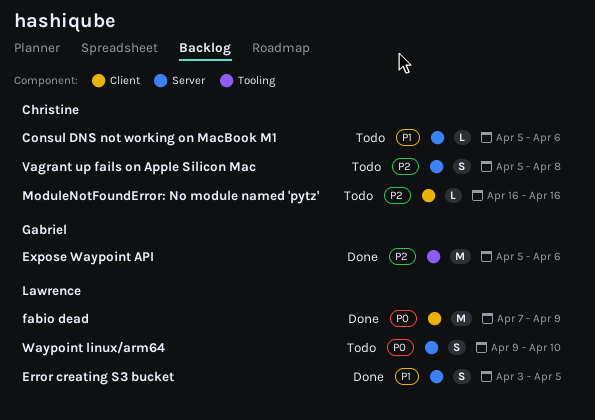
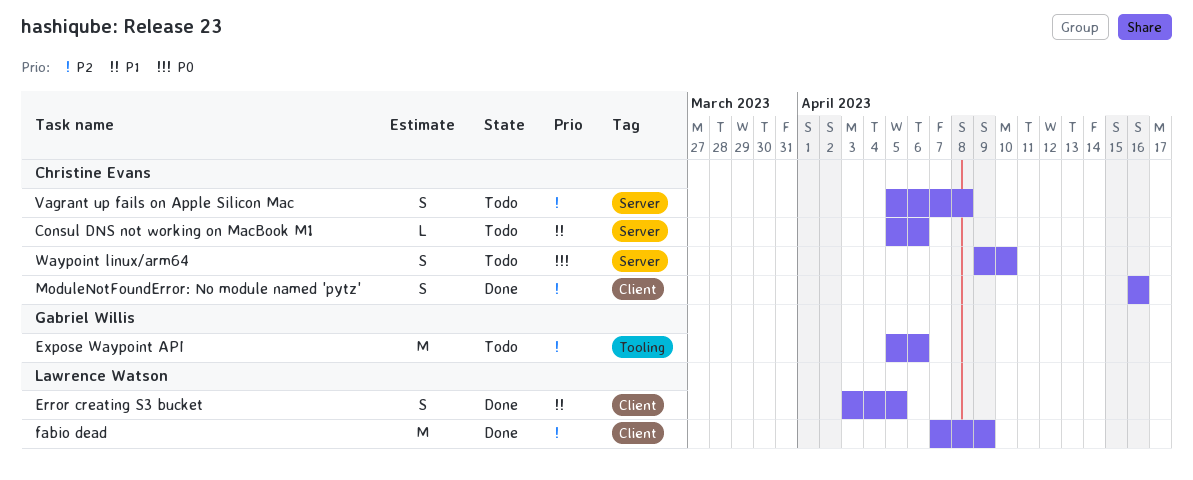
Error creating S3 bucket, label: Server -> Client
Expose Waypoint API, status: Done -> Todo
fabio dead, priority: P0 -> P2
ModuleNotFoundError: No module named 'pytz', status: Todo -> Done
ModuleNotFoundError: No module named 'pytz', estimate: L -> S
Waypoint linux/arm64, owner: Lawrence Watson -> Christine Evans

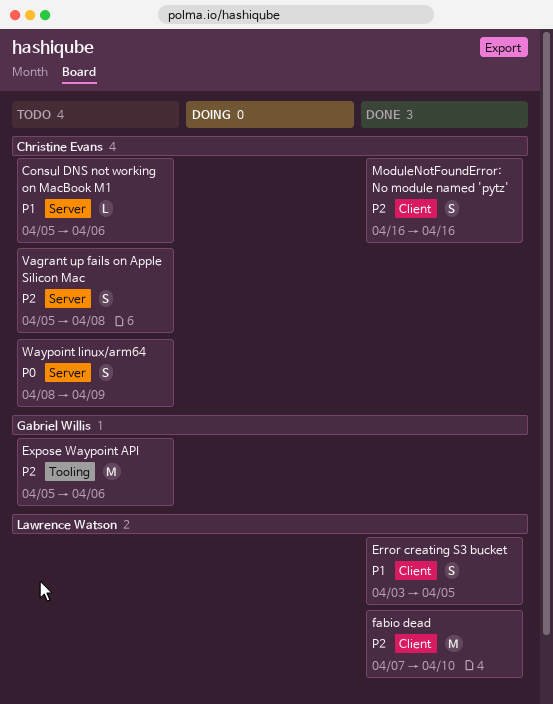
fabio dead, due: Apr 9 -> Apr 10
Waypoint linux/arm64, start: Apr 9 -> Apr 8
Waypoint linux/arm64, due: Apr 10 -> Apr 9

